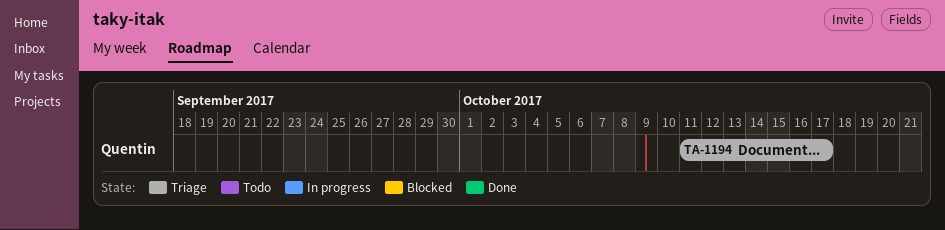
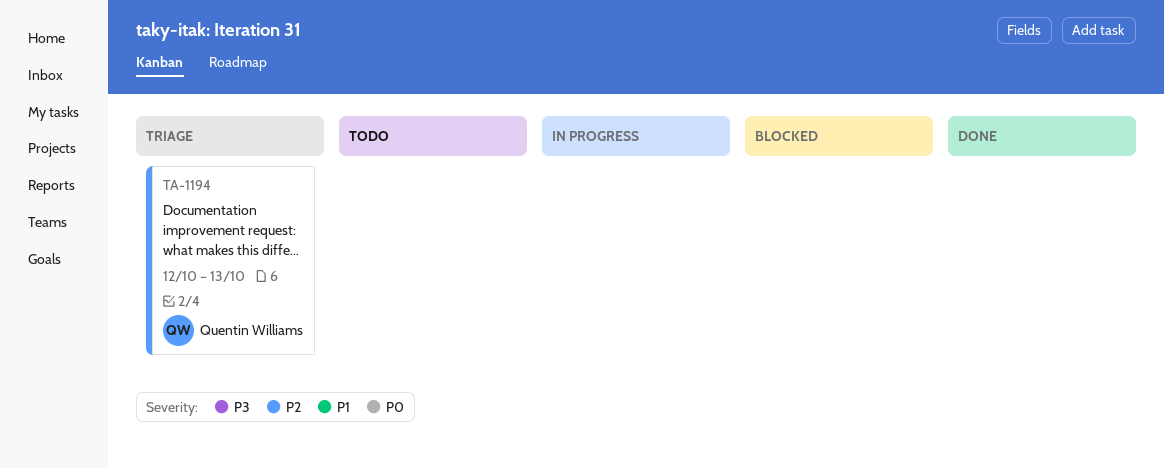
TA-1194, start: Oct 11 -> Oct 12
TA-1194, due: Oct 17 -> Oct 13

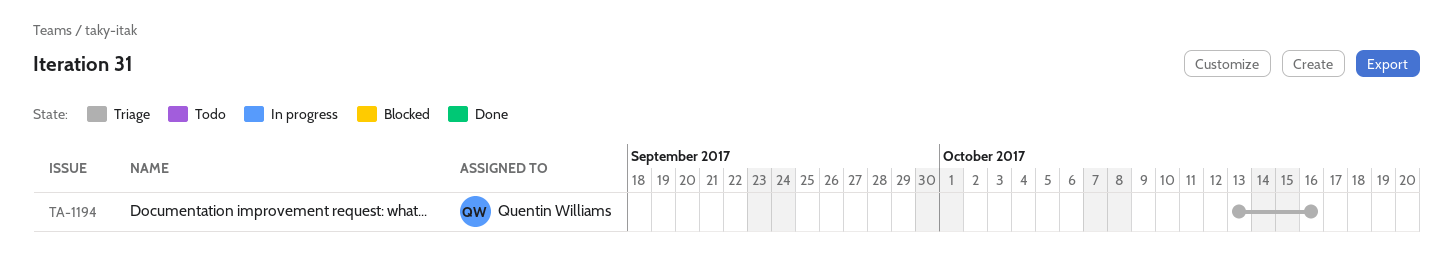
TA-1194, start: Oct 12 -> Oct 13
TA-1194, due: Oct 13 -> Oct 16

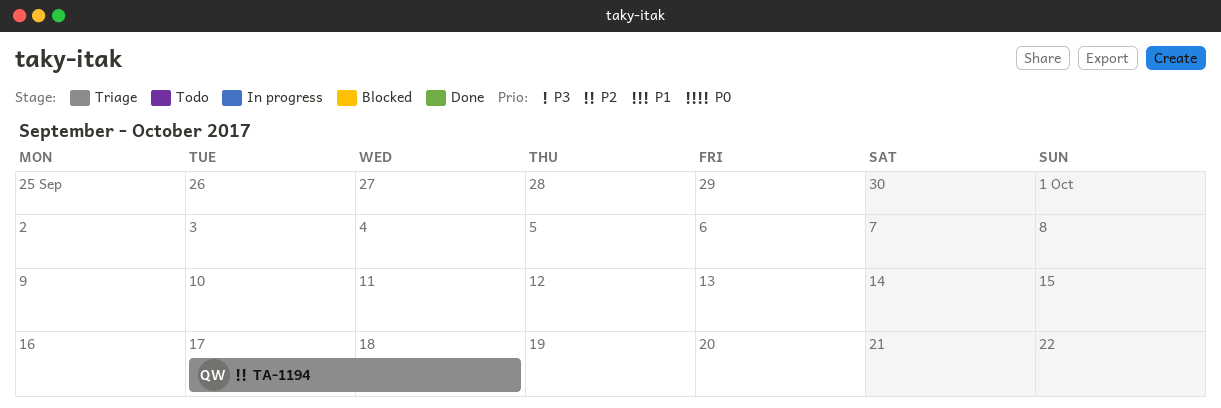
TA-1194, start: Oct 13 -> Oct 17
TA-1194, due: Oct 16 -> Oct 18

